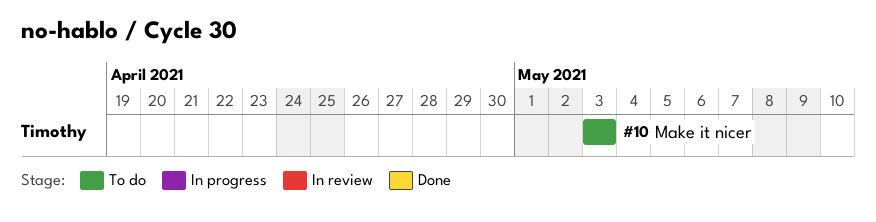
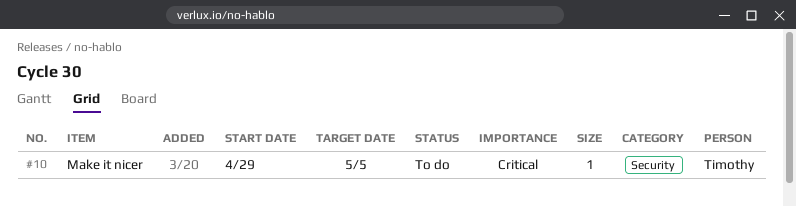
#10, start: May 3 -> Apr 29
#10, due: May 3 -> May 5

